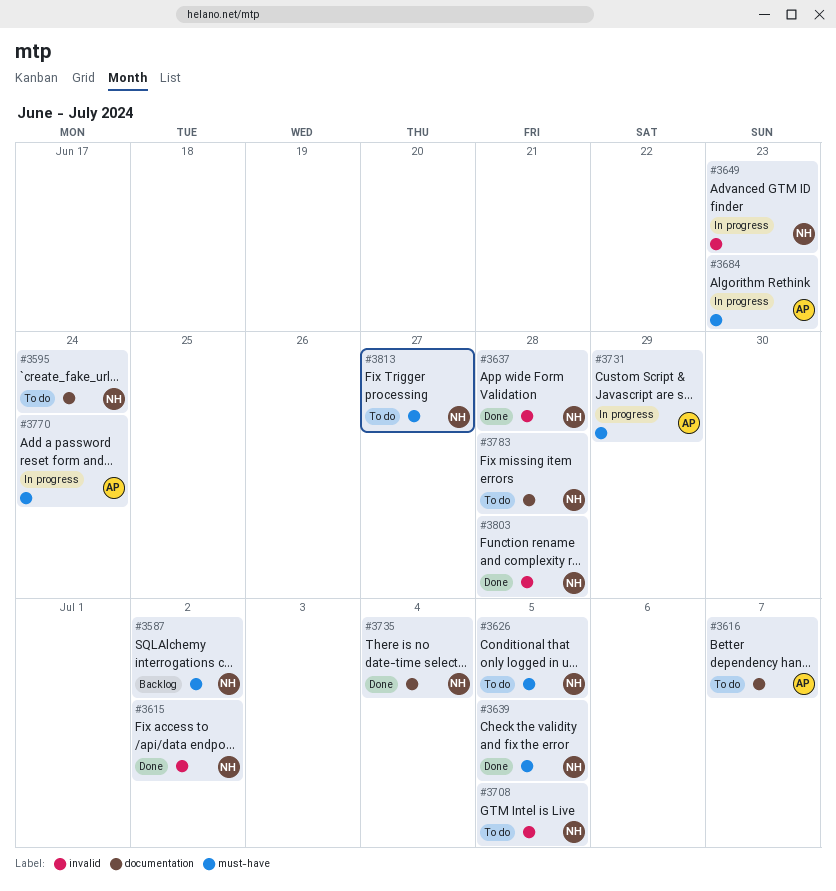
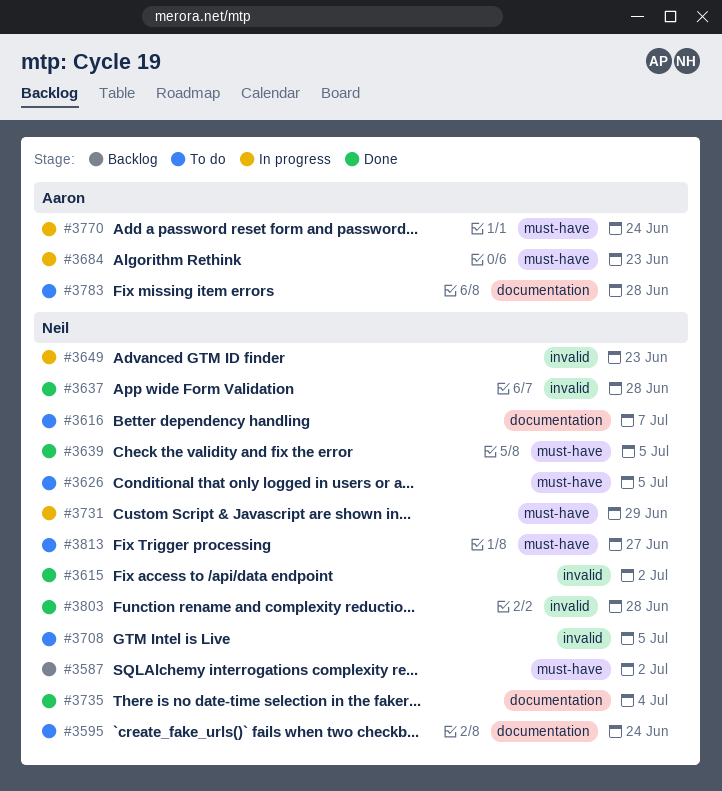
#3616, owner: Aaron -> Neil
#3731, owner: Aaron -> Neil
#3783, owner: Neil -> Aaron

